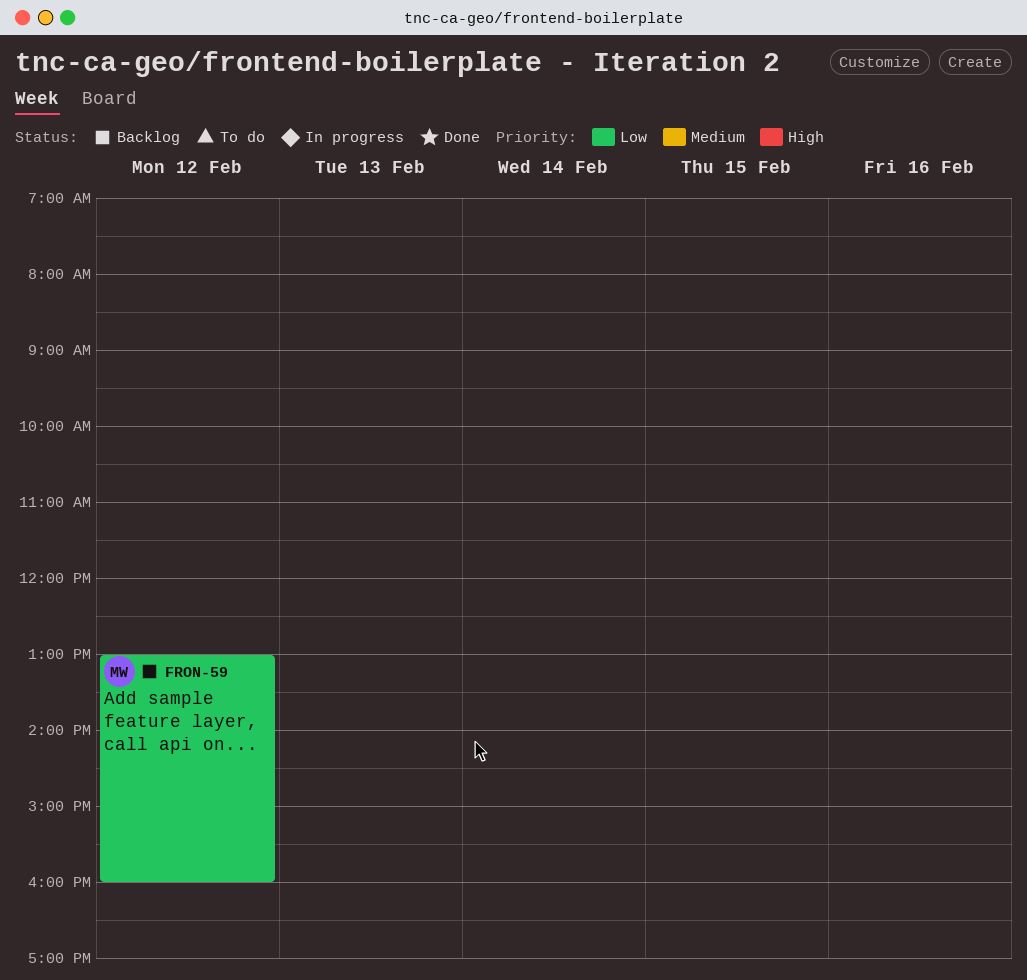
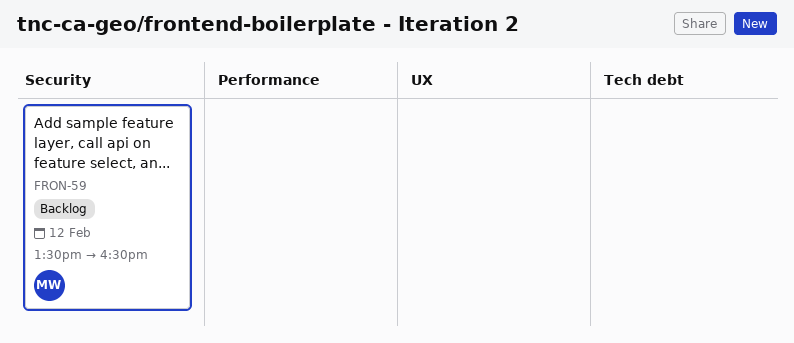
FRON-59, begins: 13:00 -> 13:30
FRON-59, ends: 16:00 -> 16:30

